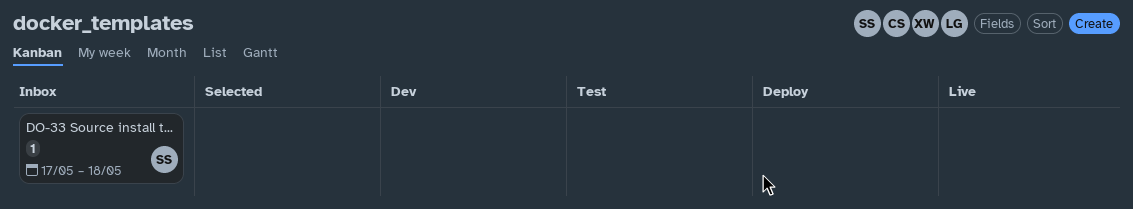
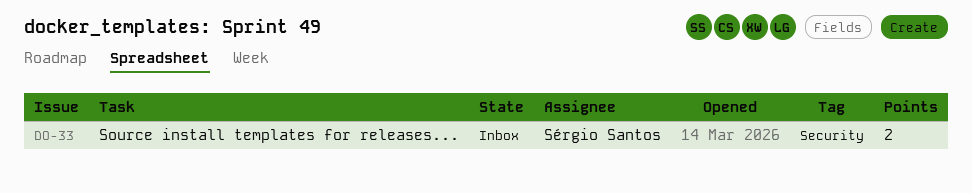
DO-33, estimate: 1 -> 2

